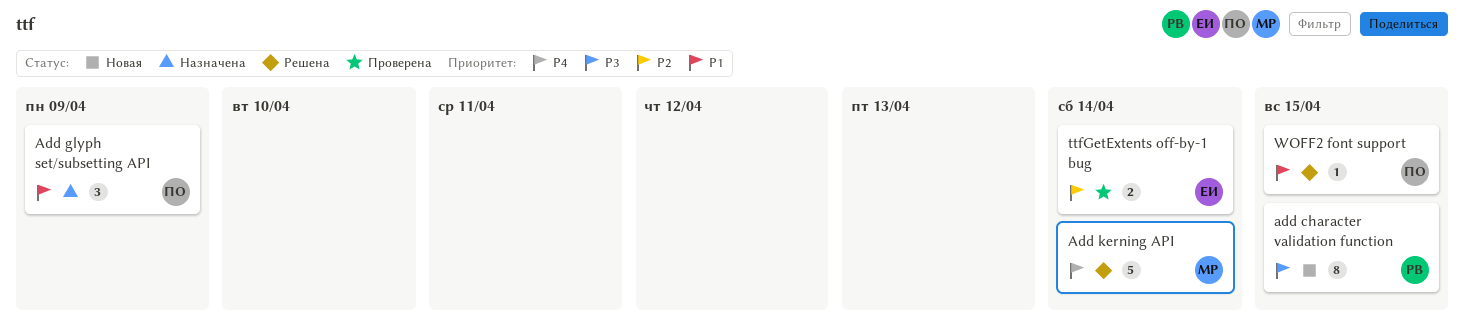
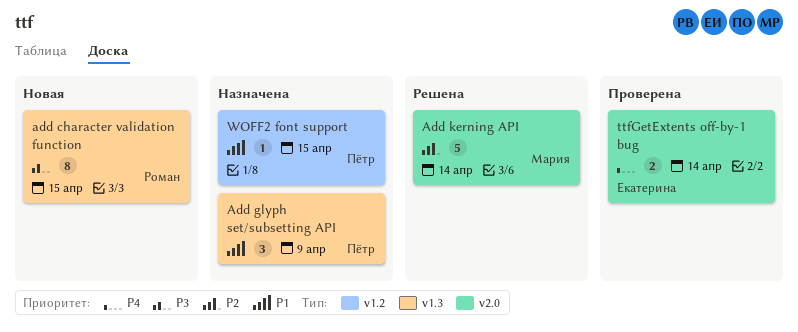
Add kerning API, priority: P4 -> P2
ttfGetExtents off-by-1 bug, priority: P2 -> P4
WOFF2 font support, status: Решена -> Назначена

